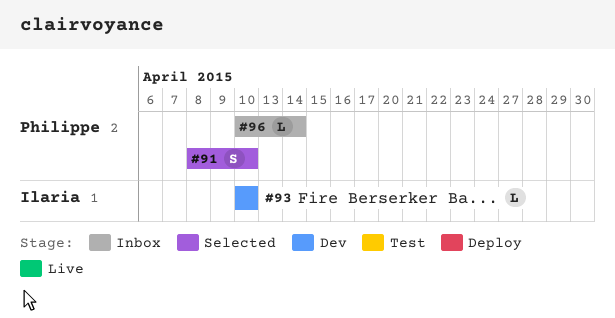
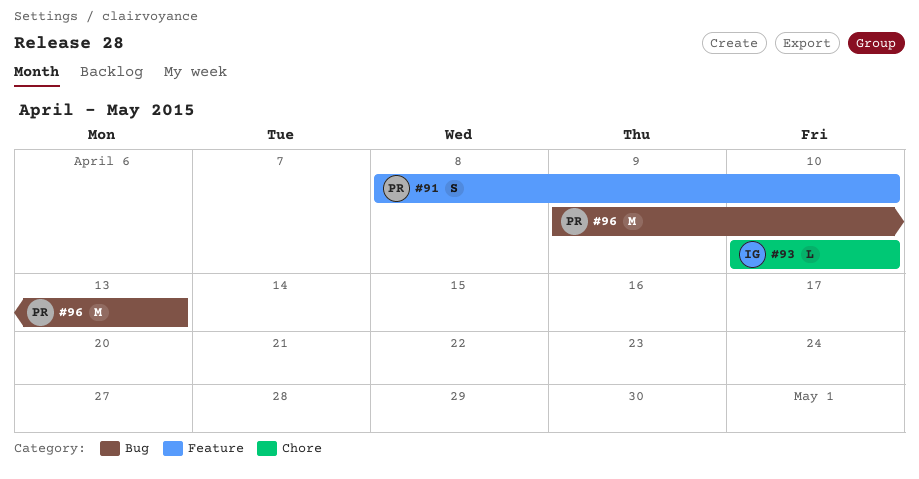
#96, estimate: L -> M
#96, start: Apr 10 -> Apr 9
#96, due: Apr 14 -> Apr 13

